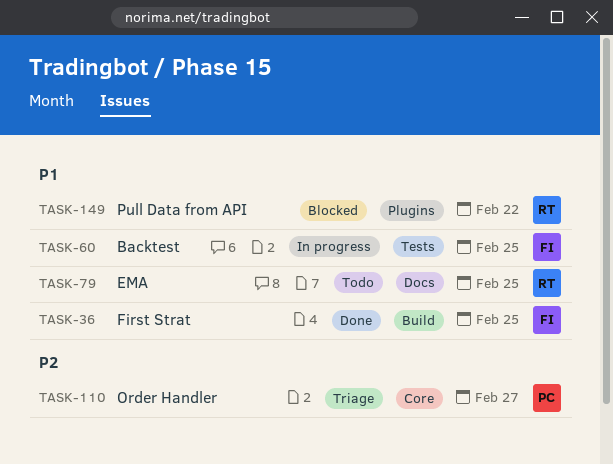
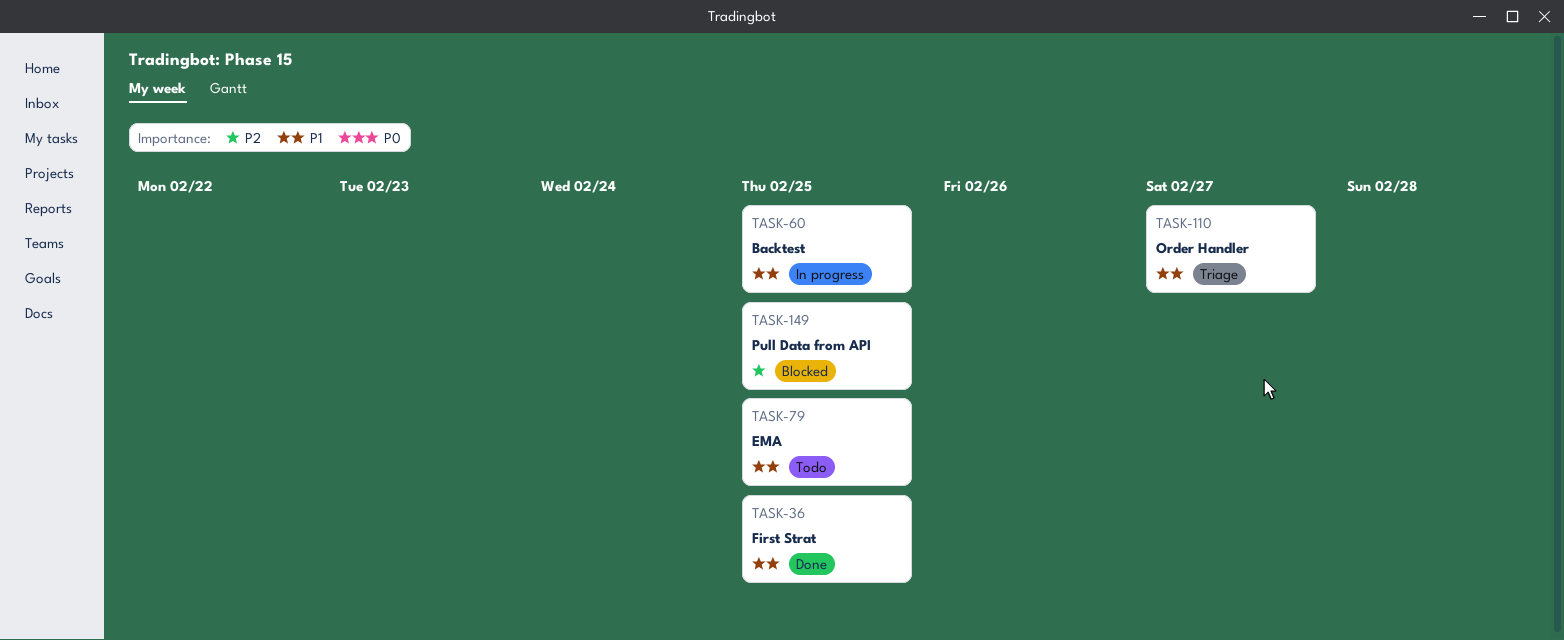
TASK-110, priority: P2 -> P1
TASK-149, priority: P1 -> P2
TASK-149, due: Feb 22 -> Feb 25

